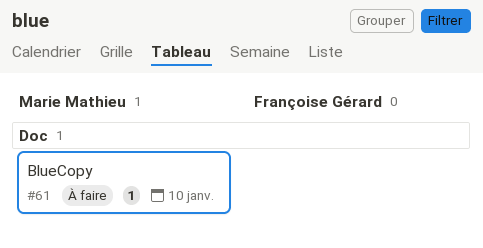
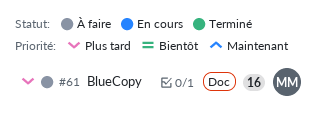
#61, estimate: 1 -> 16

